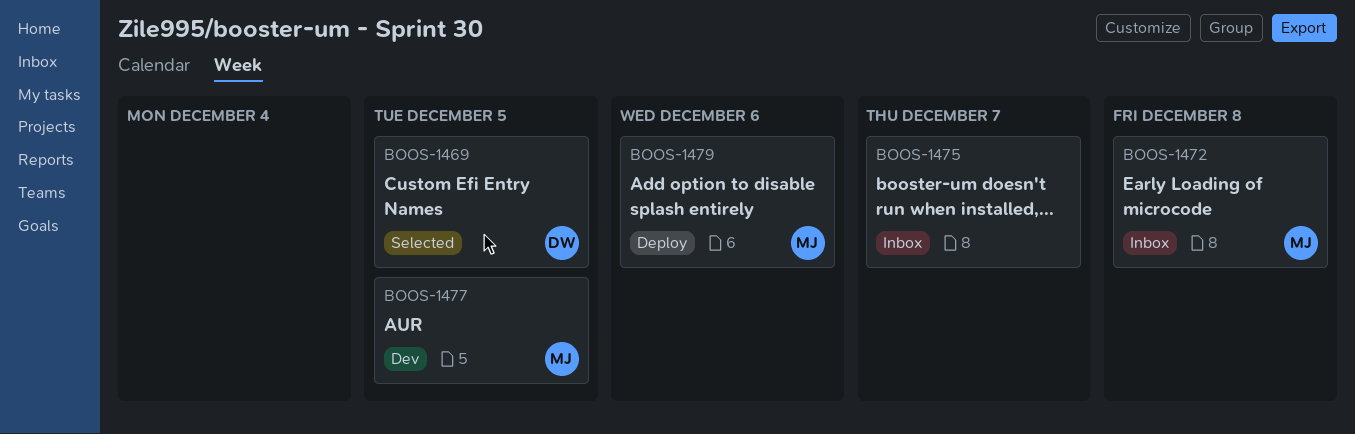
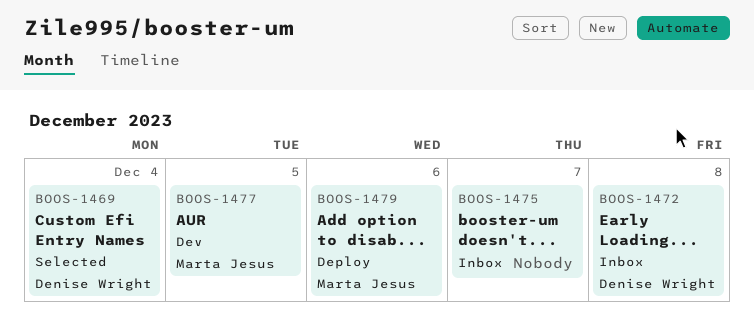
BOOS-1469, due: Dec 5 -> Dec 4
BOOS-1472, owner: Marta Jesus -> Denise Wright

